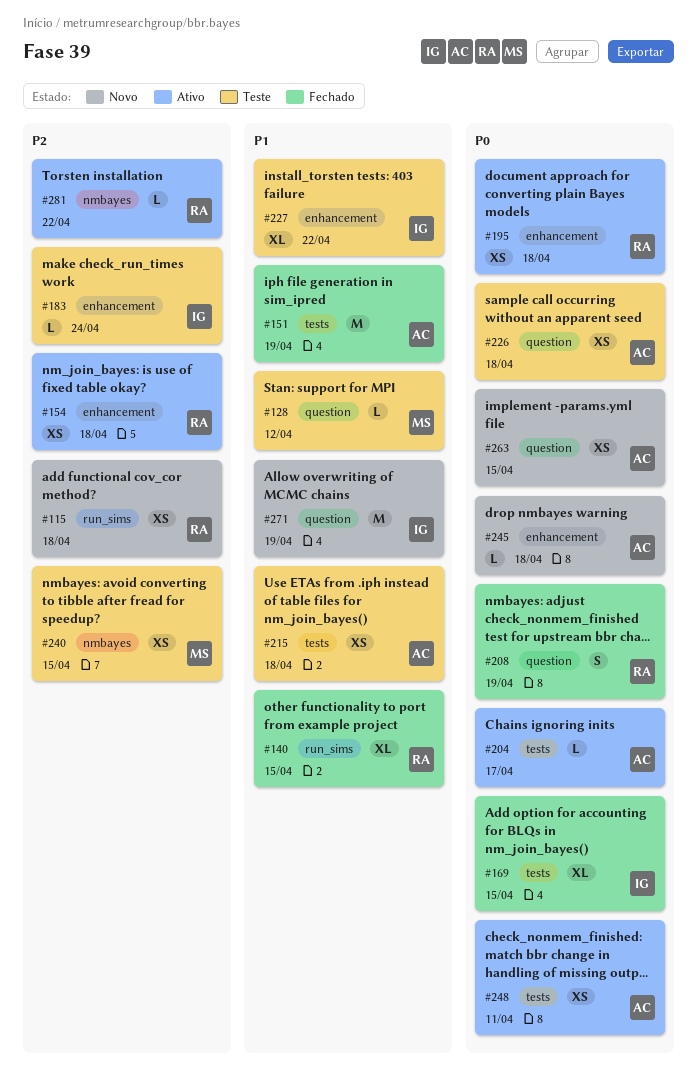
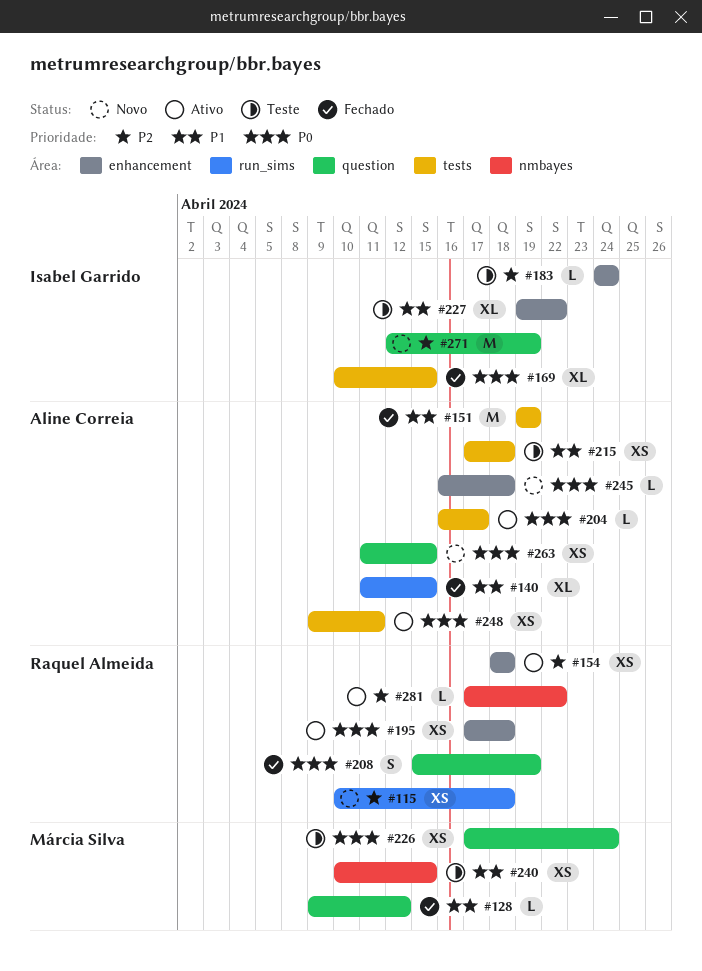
#128, status: Teste -> Fechado
#140, owner: Raquel Almeida -> Aline Correia
#226, owner: Aline Correia -> Márcia Silva
#226, due: Apr 18 -> Apr 24
#240, priority: P2 -> P1
#271, priority: P1 -> P2

